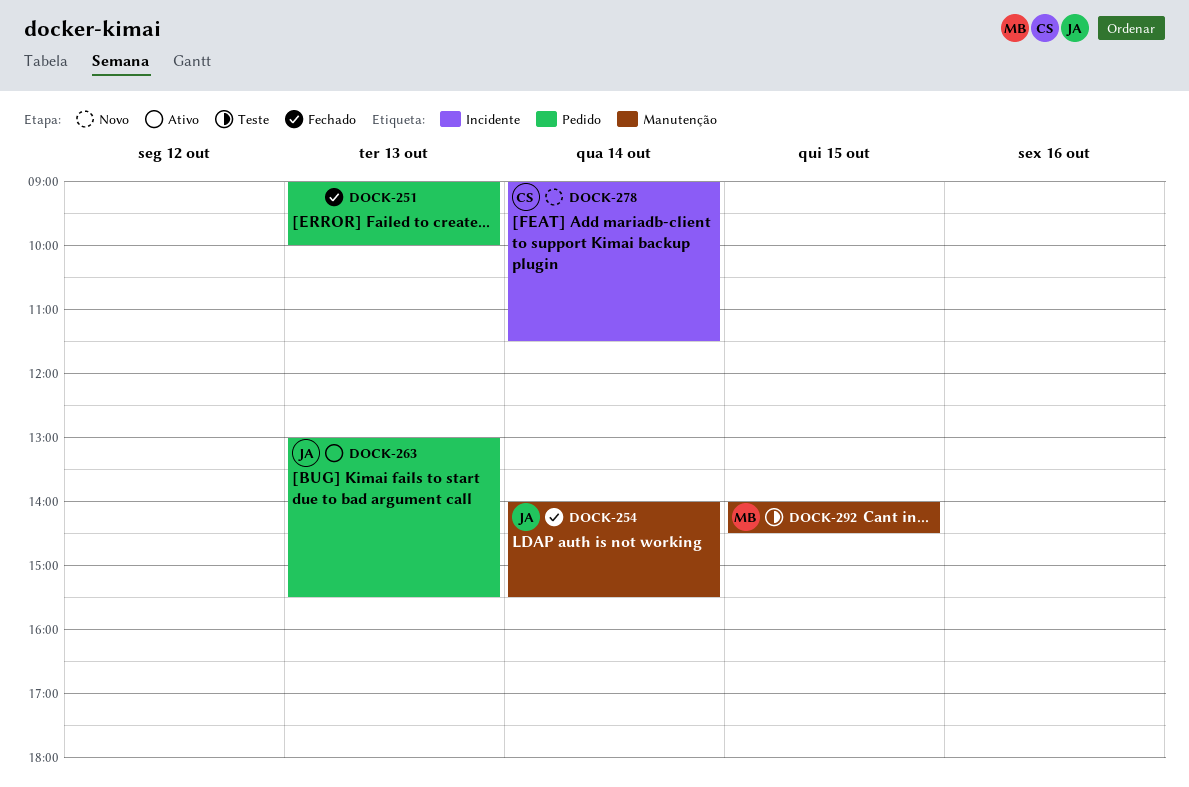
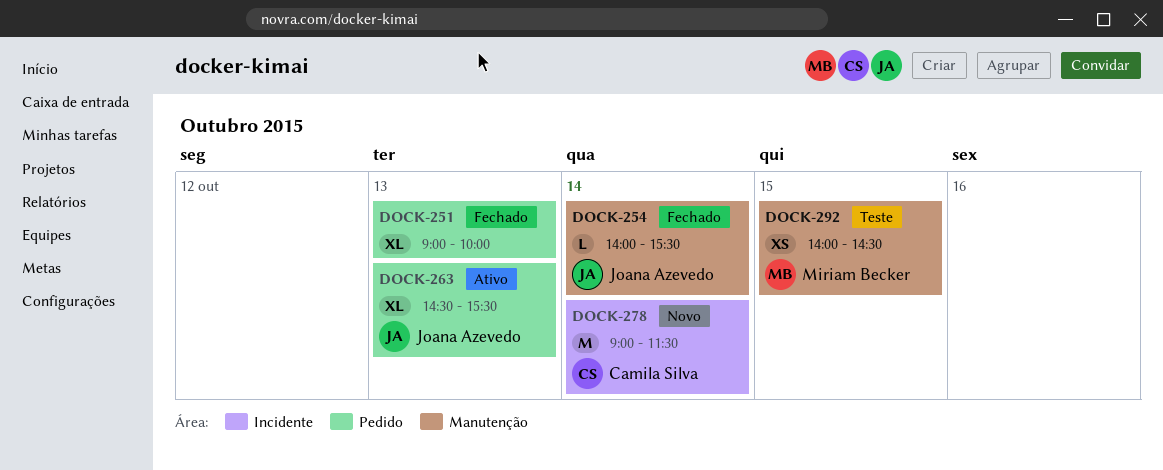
DOCK-263, begins: 13:00 -> 14:30

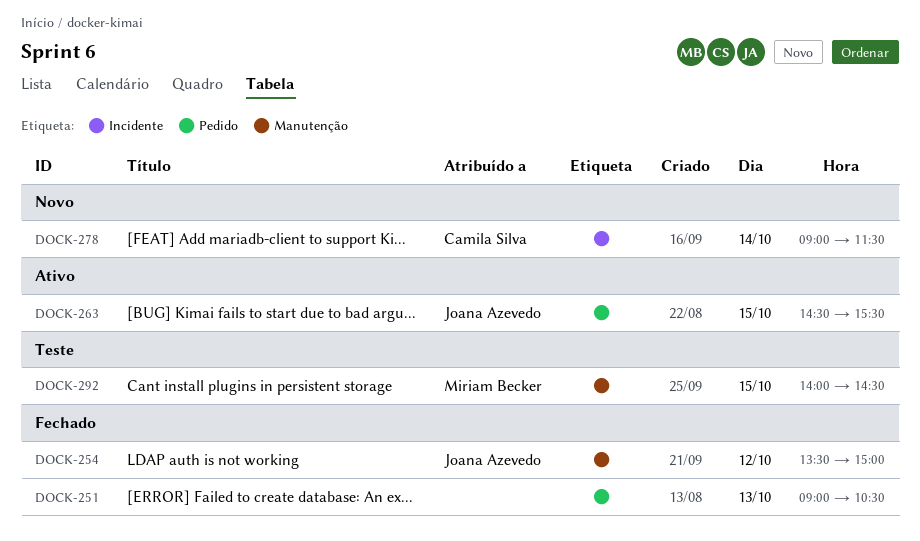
DOCK-251, ends: 10:00 -> 10:30
DOCK-254, day: Oct 14 -> Oct 12
DOCK-254, begins: 14:00 -> 13:30
DOCK-254, ends: 15:30 -> 15:00
DOCK-263, day: Oct 13 -> Oct 15

